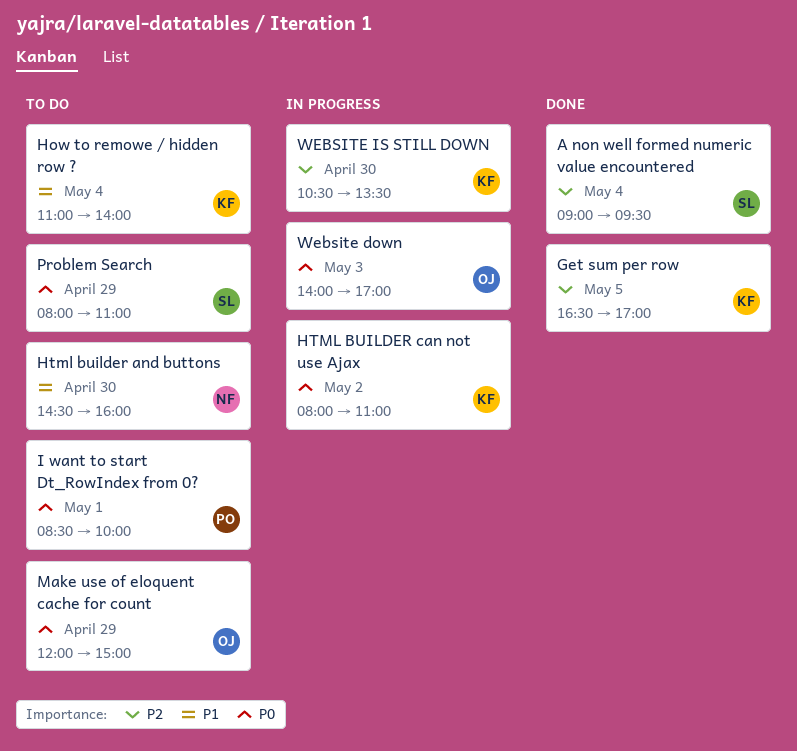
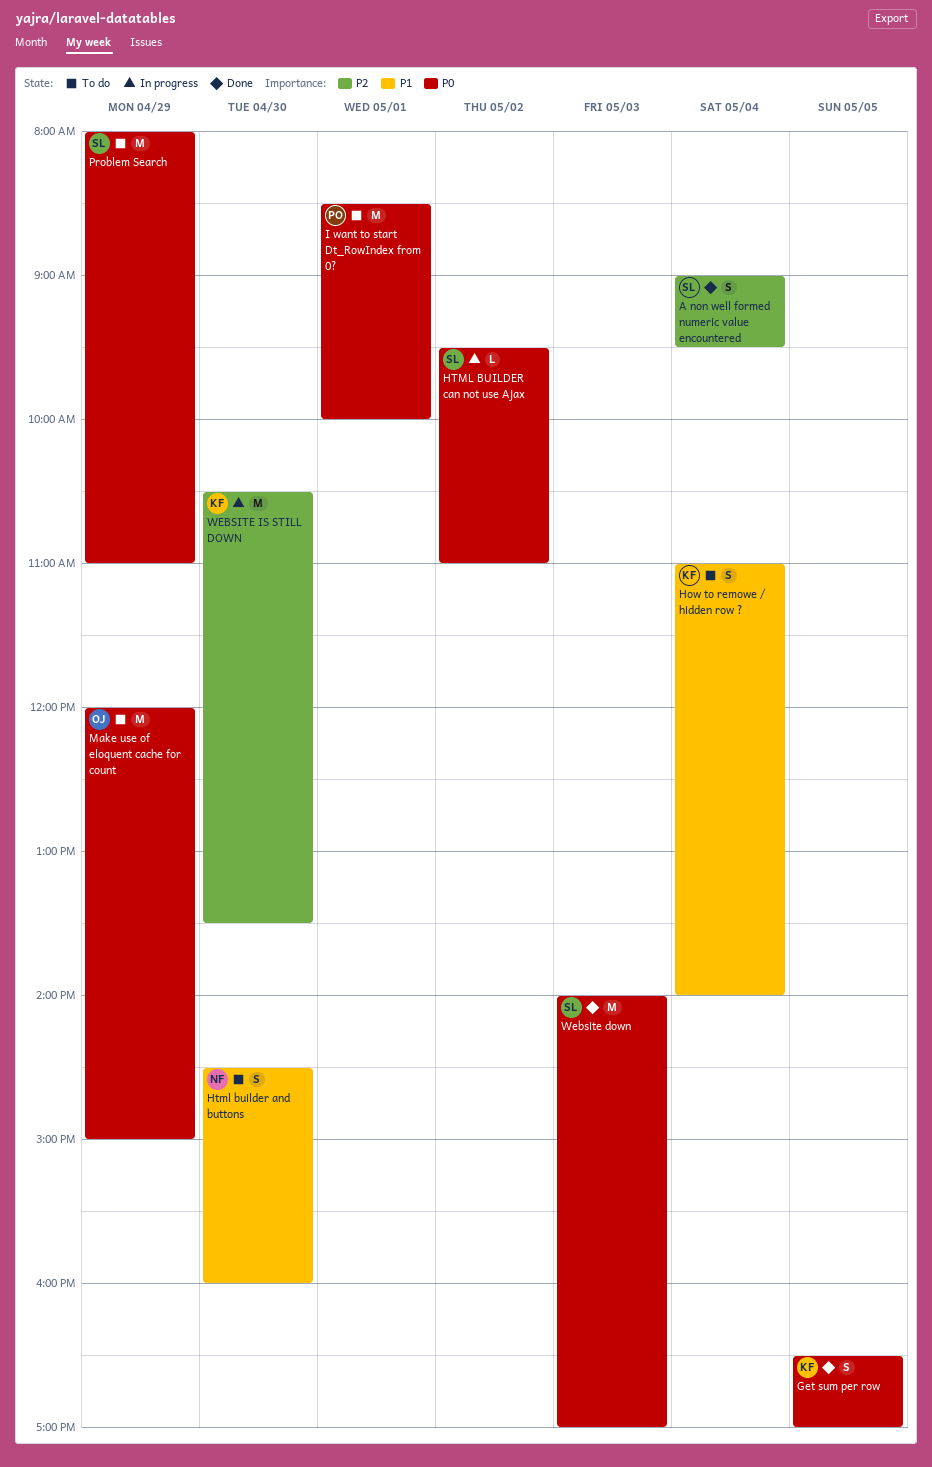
Get sum per row, priority: P2 -> P0
HTML BUILDER can not use Ajax, owner: KF -> SL
HTML BUILDER can not use Ajax, begins: 08:00 -> 09:30
Website down, status: In progress -> Done
Website down, owner: OJ -> SL

